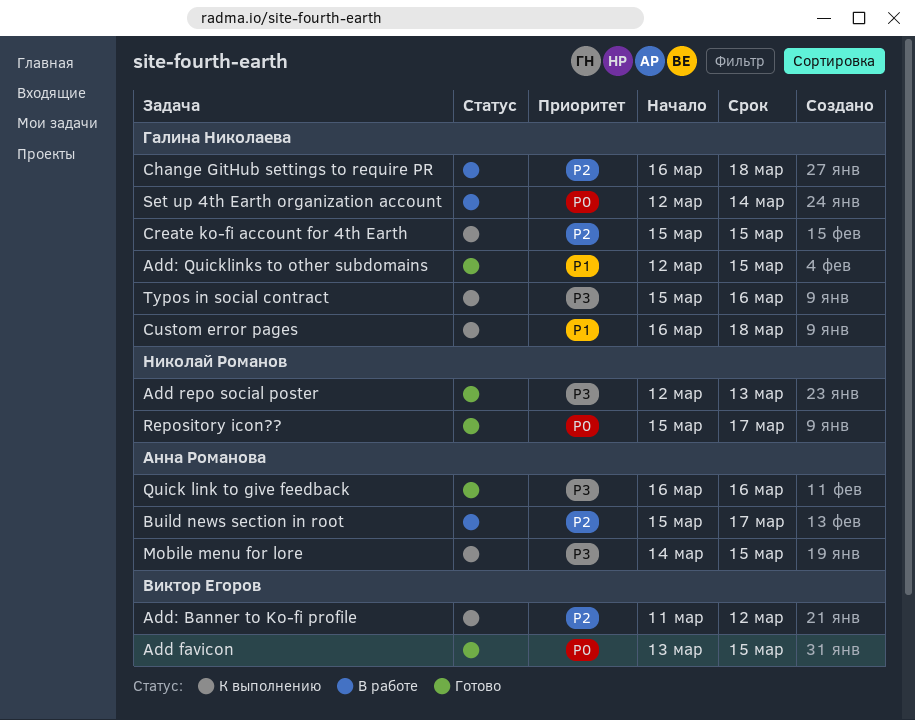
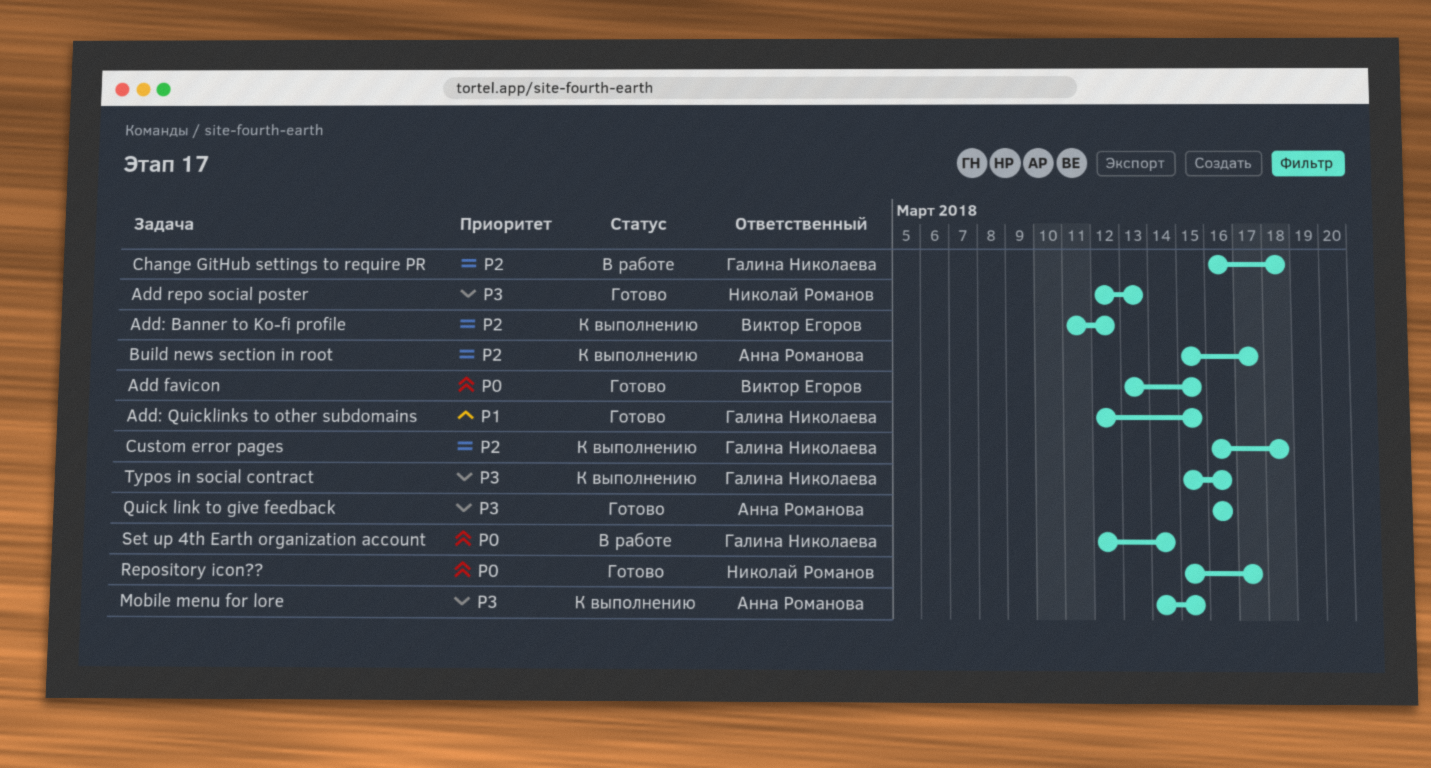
Build news section in root, status: В работе -> К выполнению
Create ko-fi account for 4th Earth: present -> none
Custom error pages, priority: P1 -> P2

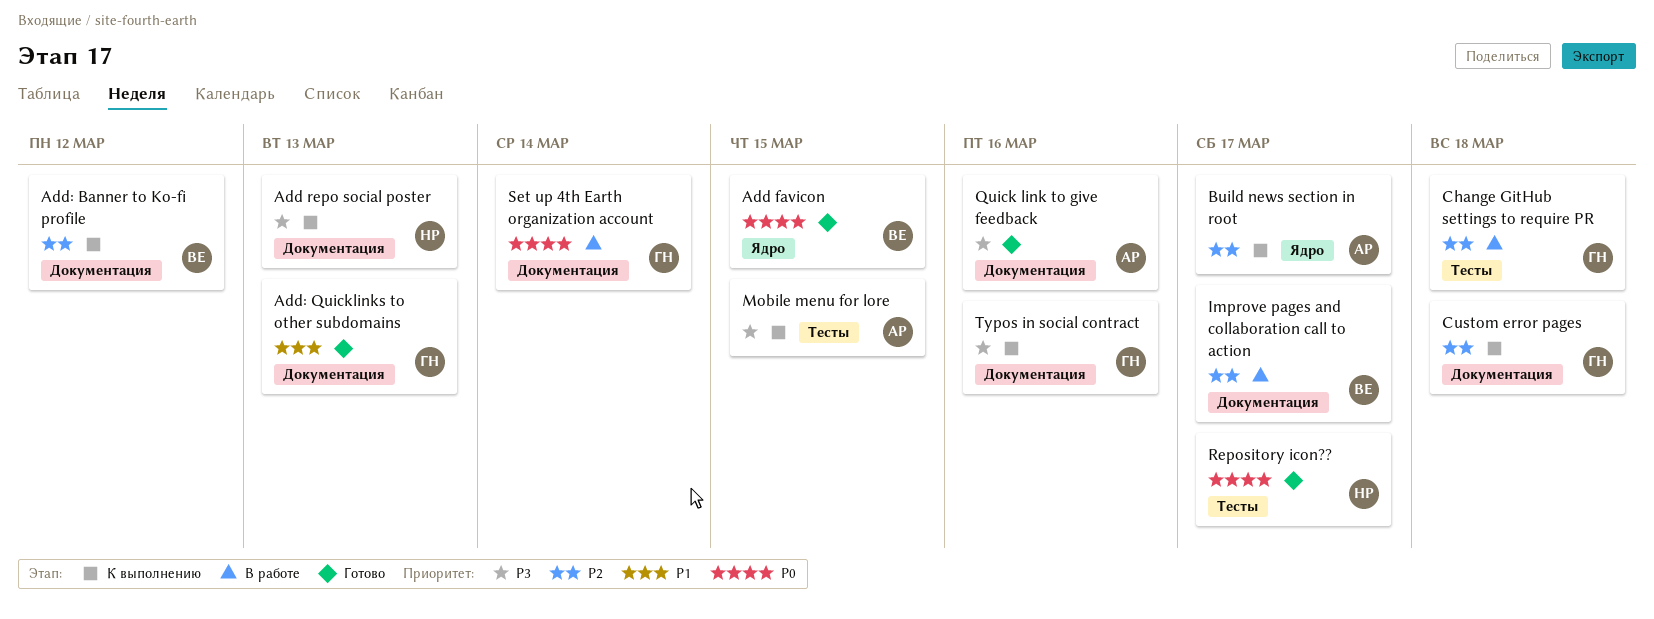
Add repo social poster, status: Готово -> К выполнению
Add: Quicklinks to other subdomains, due: Mar 15 -> Mar 13
Improve pages and collaboration call to action: none -> present

